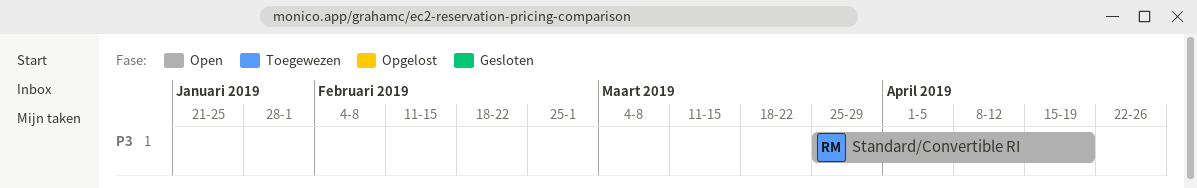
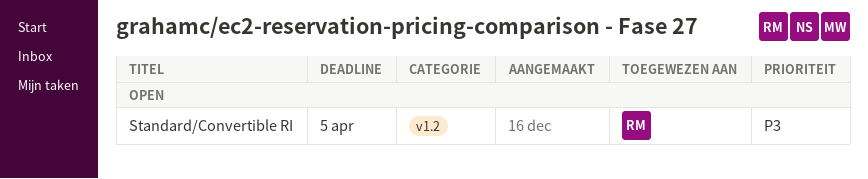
Standard/Convertible RI, due: Apr 19 -> Apr 5

